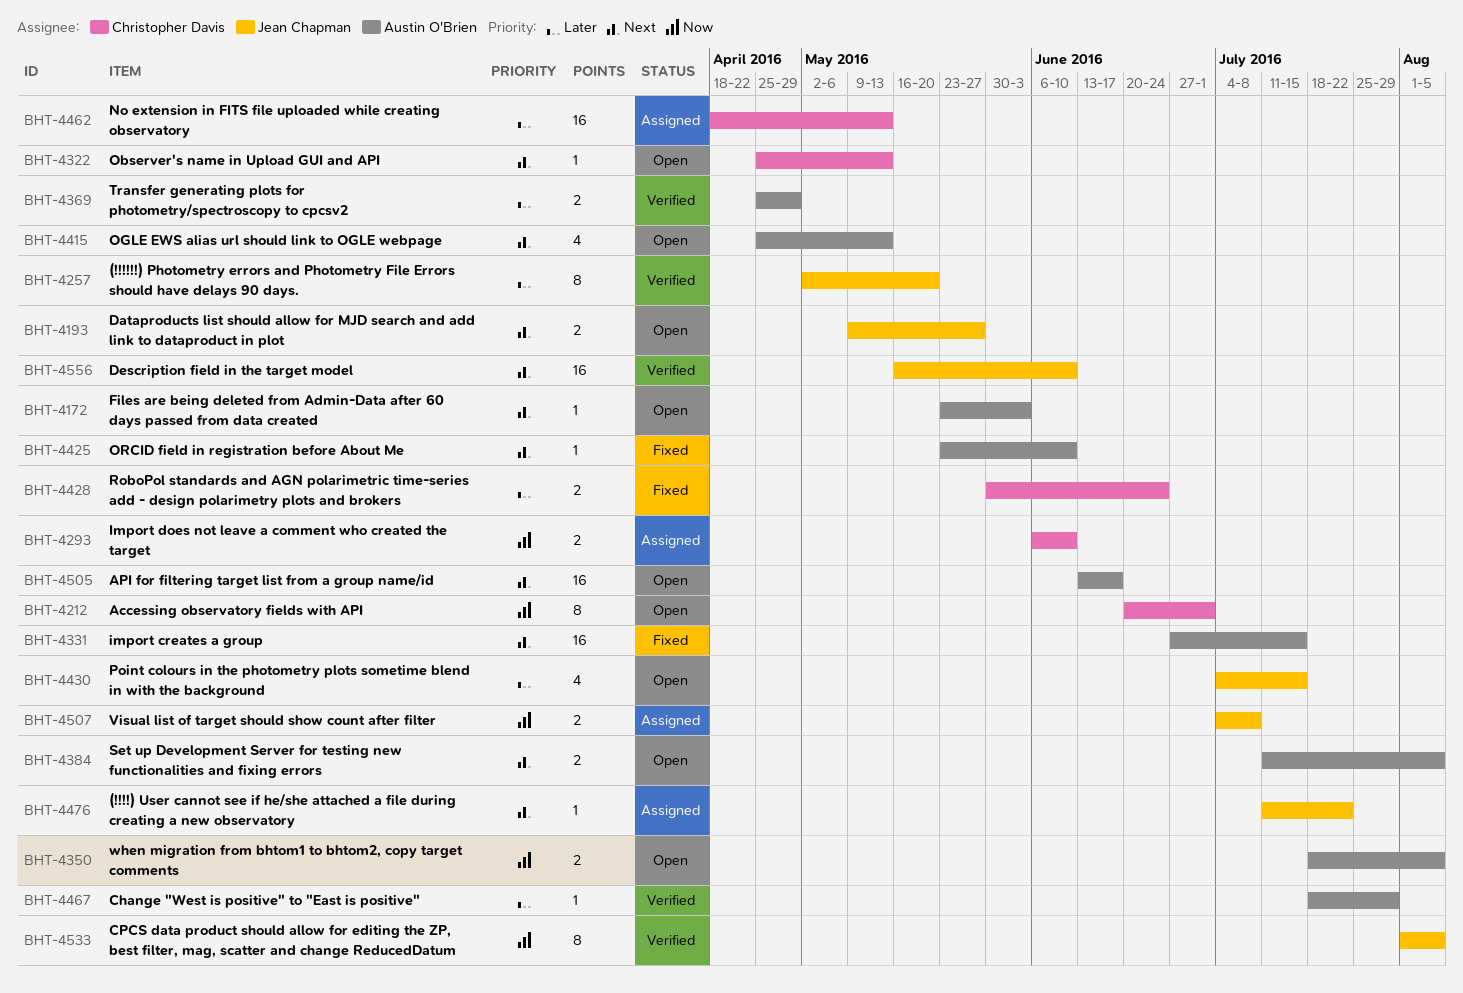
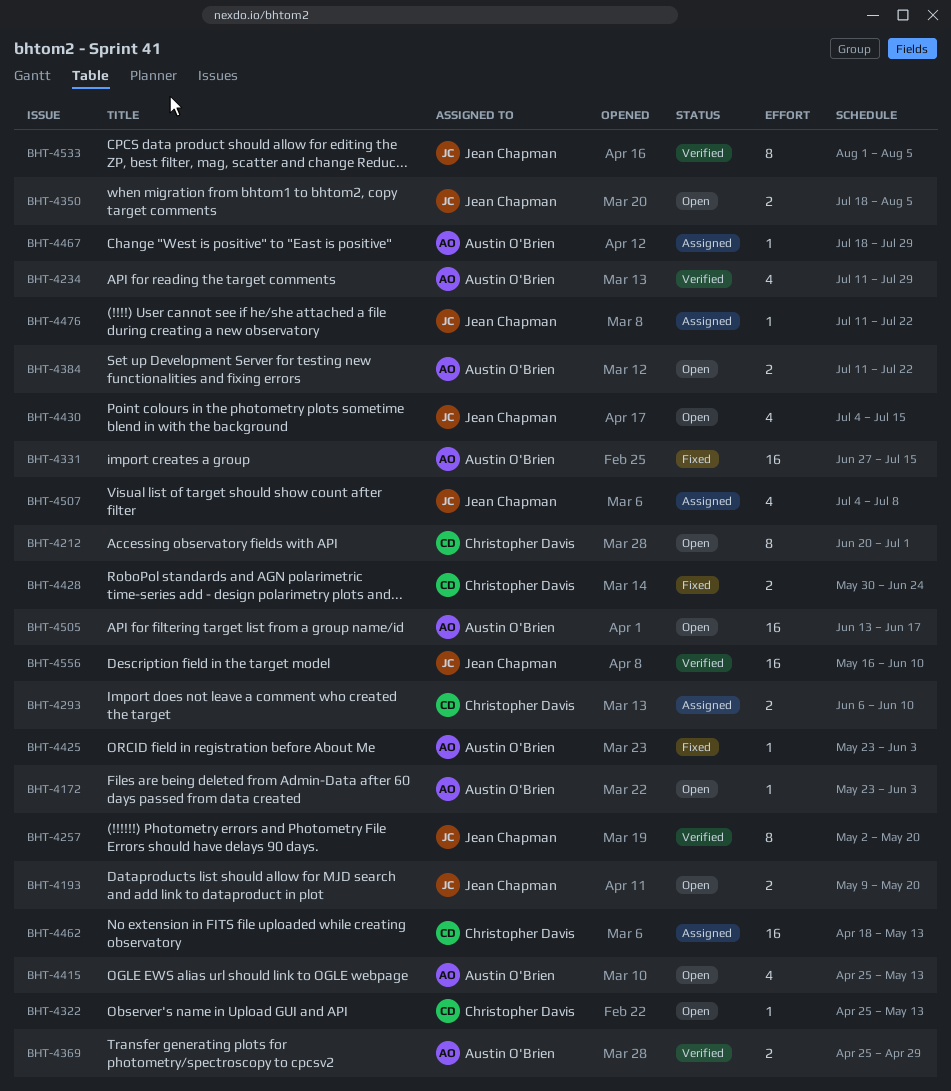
BHT-4193, due: May 27 -> May 20
BHT-4234: none -> present
BHT-4350, owner: Austin O'Brien -> Jean Chapman
BHT-4384, due: Aug 5 -> Jul 22
BHT-4425, due: Jun 10 -> Jun 3
BHT-4467, status: Verified -> Assigned
BHT-4507, estimate: 2 -> 4

